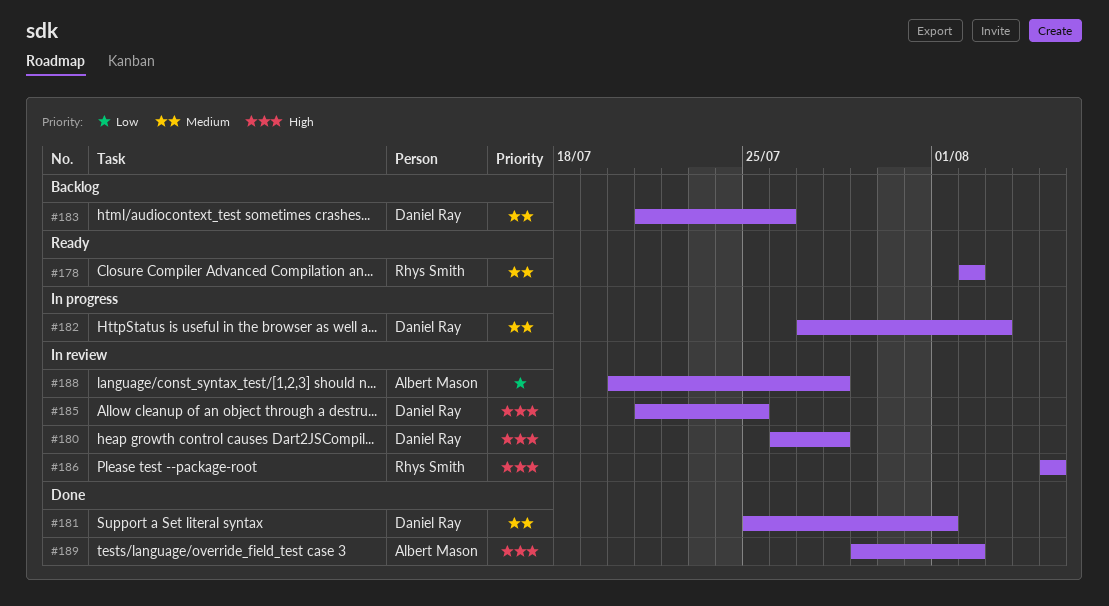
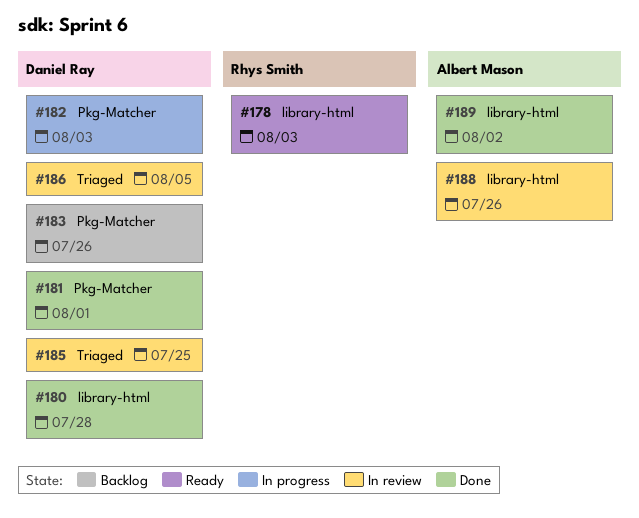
#178, due: Aug 2 -> Aug 3
#180, status: In review -> Done
#186, owner: Rhys Smith -> Daniel Ray
#188, due: Jul 28 -> Jul 26

